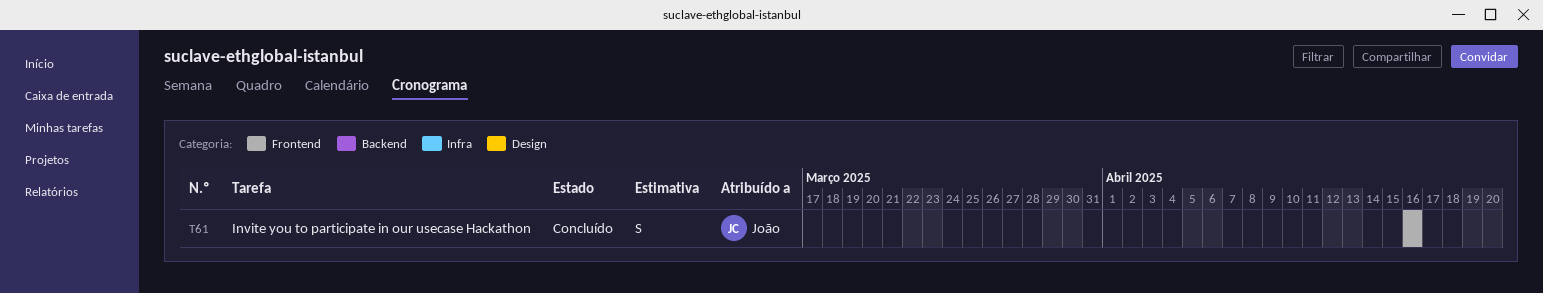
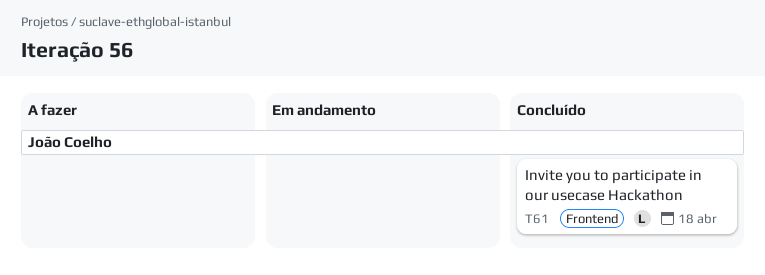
T61, estimate: S -> L
T61, due: Apr 16 -> Apr 18

